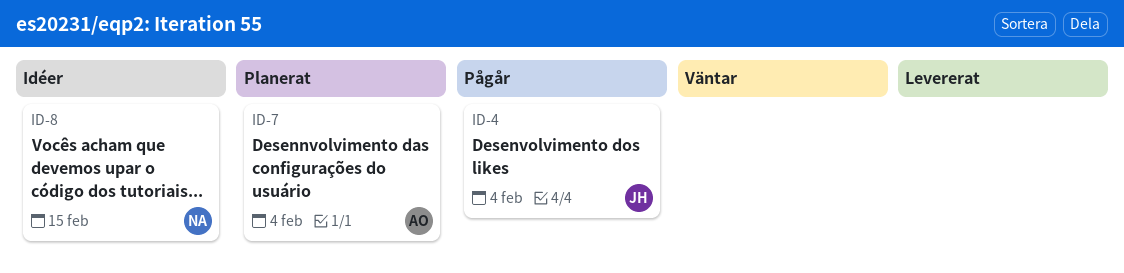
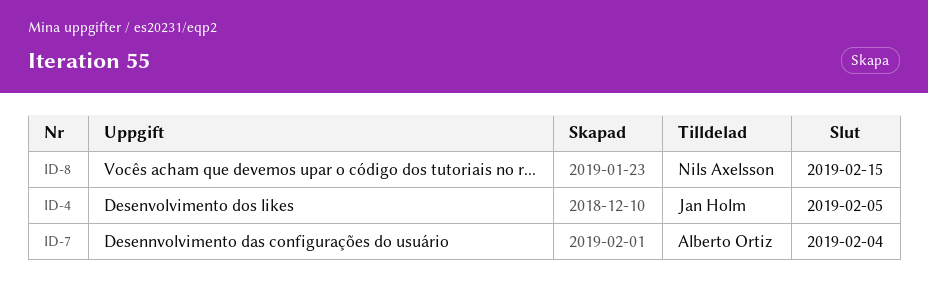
ID-4, due: Feb 4 -> Feb 5

